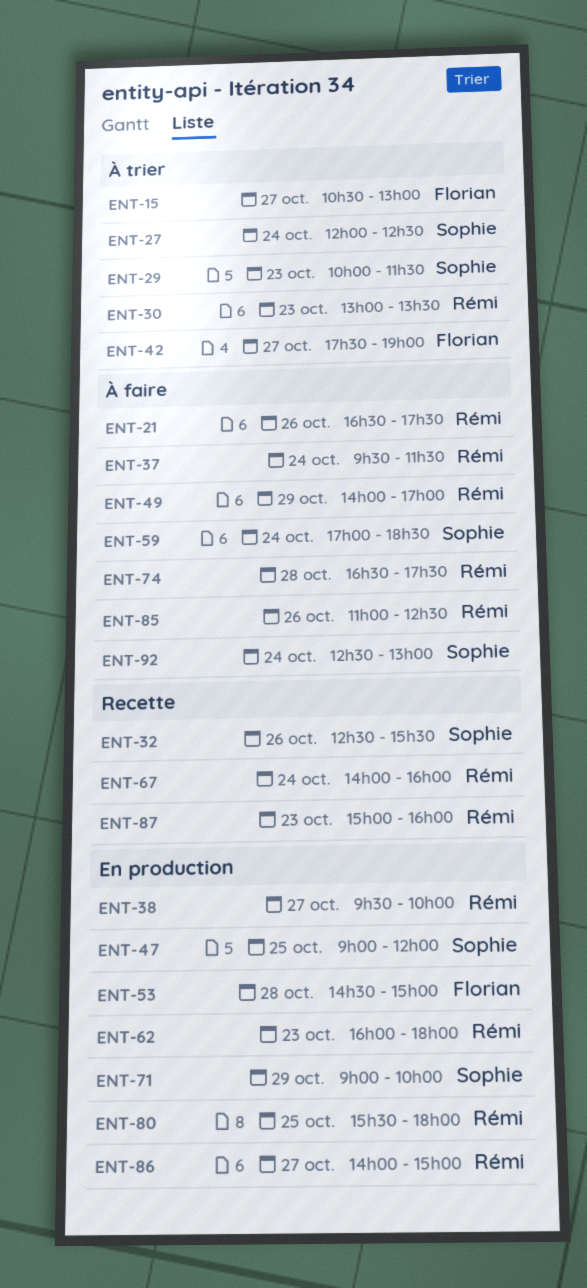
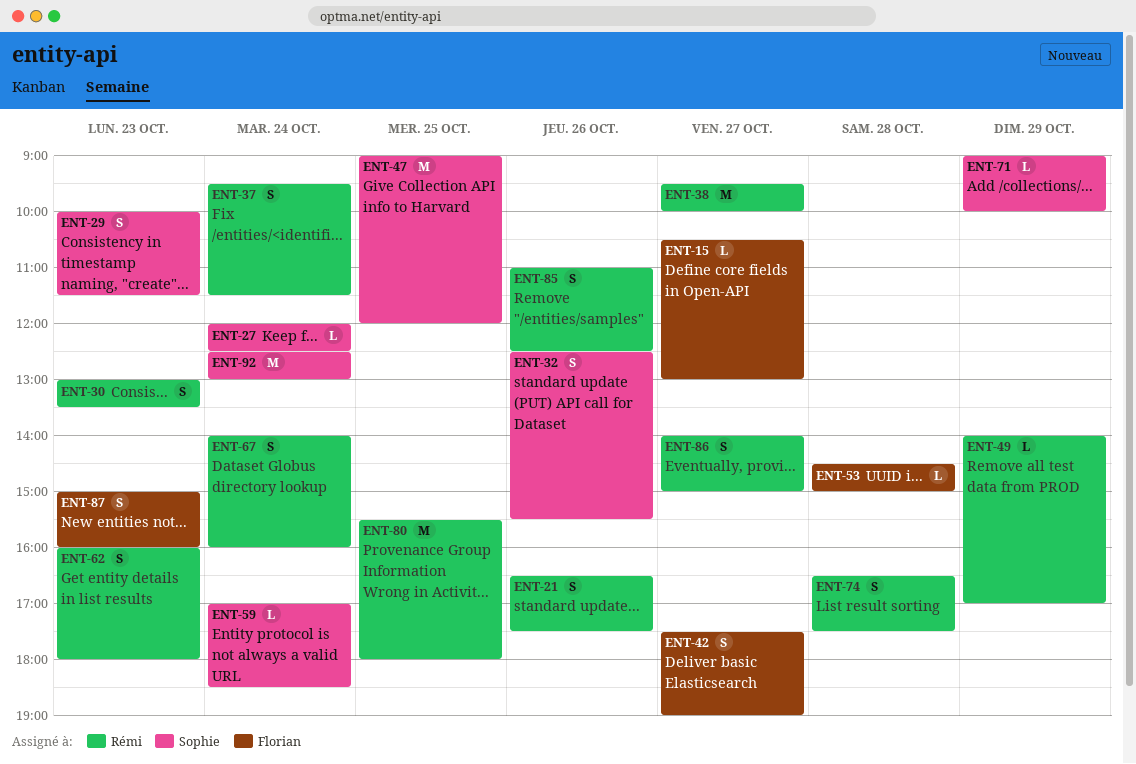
ENT-87, owner: Rémi -> Florian

